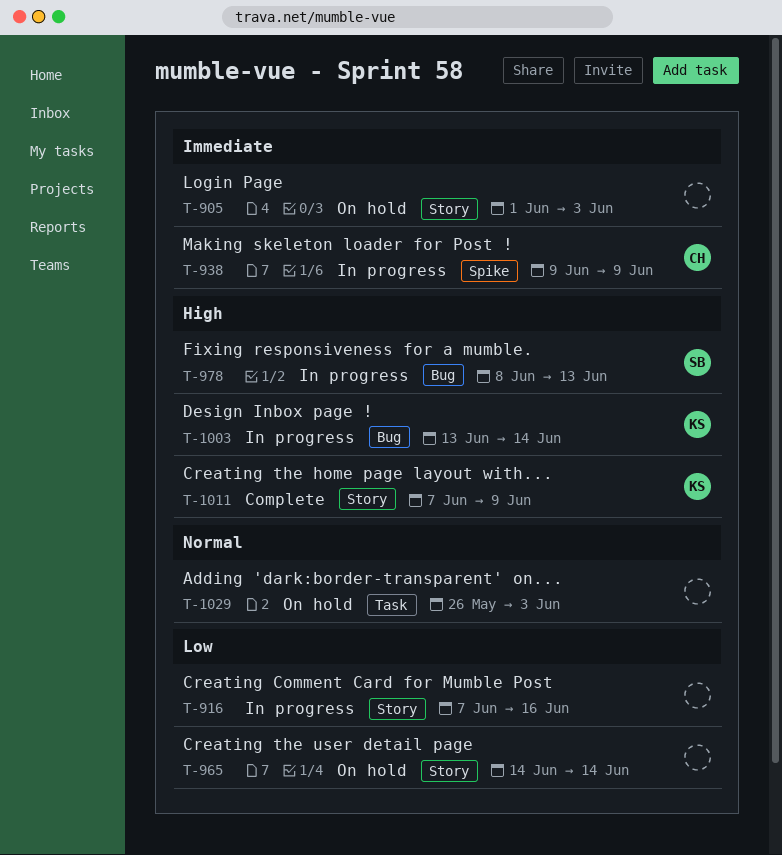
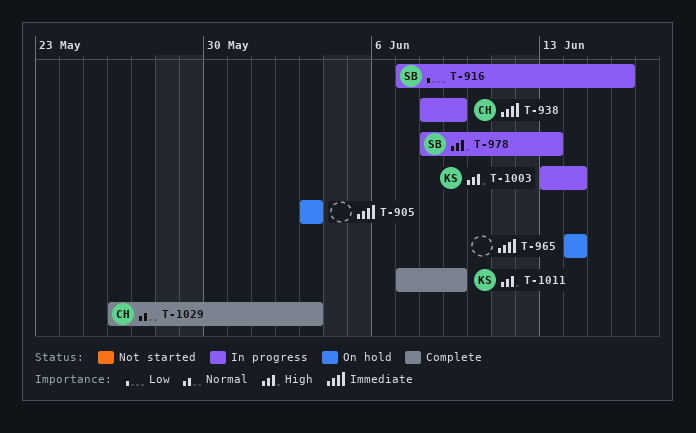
T-905, start: Jun 1 -> Jun 3
T-916, owner: none -> SB
T-938, start: Jun 9 -> Jun 8
T-965, priority: Low -> Immediate
T-1029, status: On hold -> Complete
T-1029, owner: none -> CH

